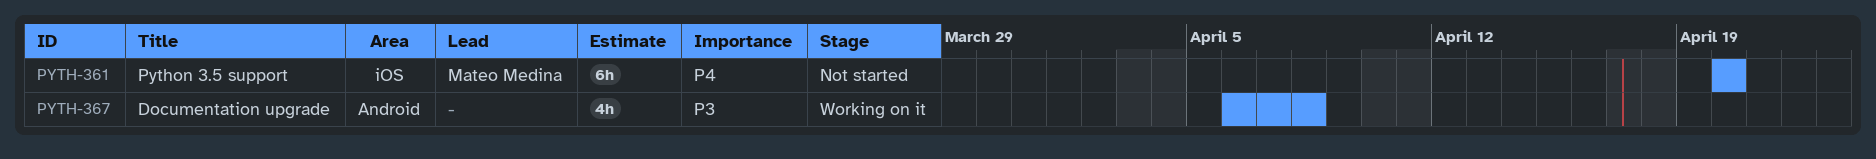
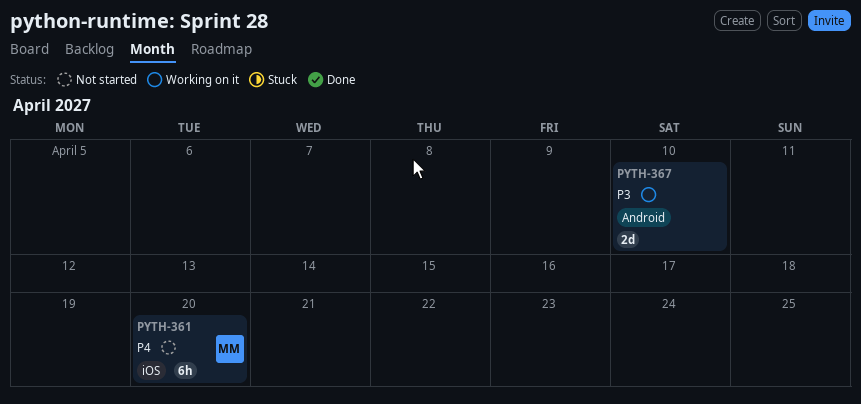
PYTH-367, estimate: 4h -> 2d
PYTH-367, due: Apr 8 -> Apr 10

